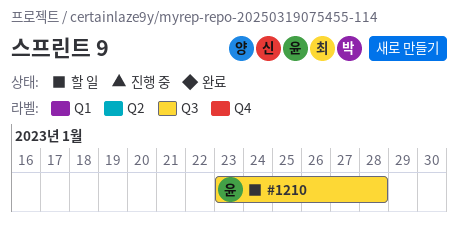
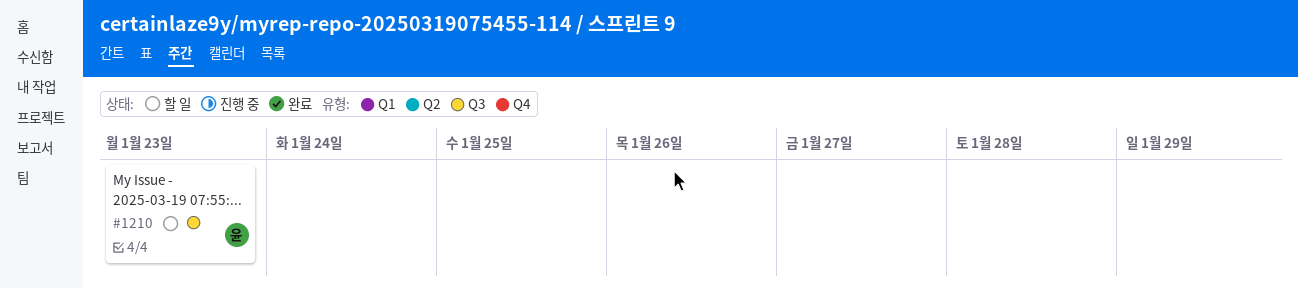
#1210, due: Jan 28 -> Jan 23

